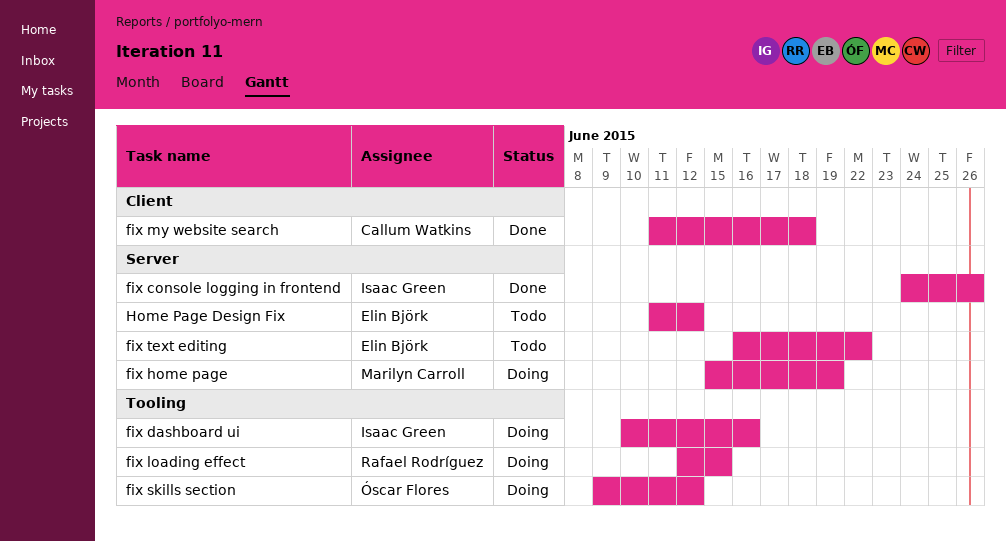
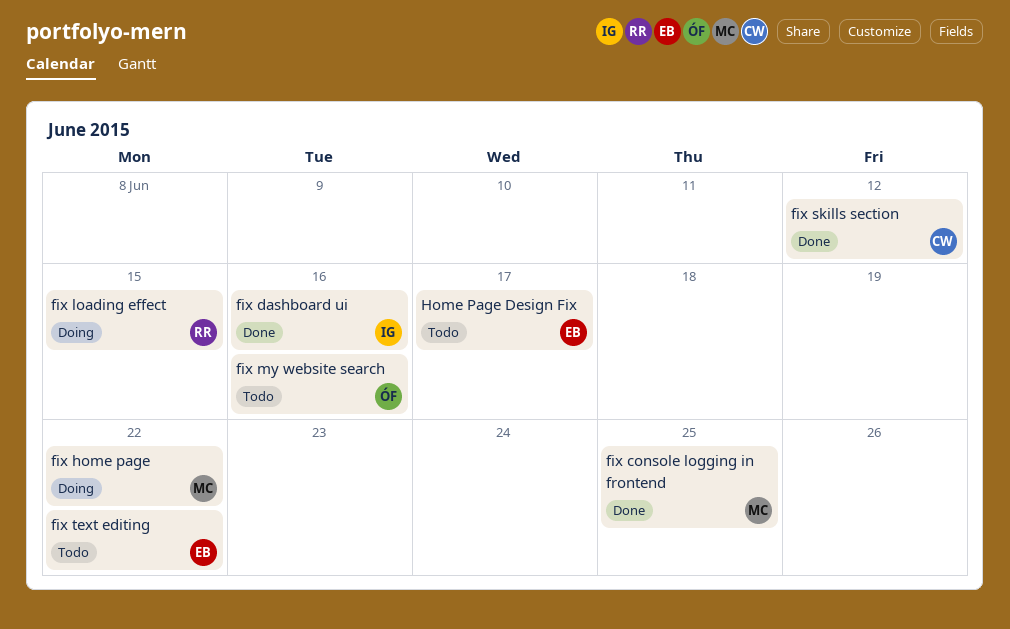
fix console logging in frontend, owner: Isaac Green -> Marilyn Carroll
fix console logging in frontend, due: Jun 26 -> Jun 25
fix dashboard ui, status: Doing -> Done
fix home page, due: Jun 19 -> Jun 22
fix my website search, status: Done -> Todo
fix my website search, owner: Callum Watkins -> Óscar Flores
fix my website search, due: Jun 18 -> Jun 16
fix skills section, status: Doing -> Done
fix skills section, owner: Óscar Flores -> Callum Watkins
Home Page Design Fix, due: Jun 12 -> Jun 17

